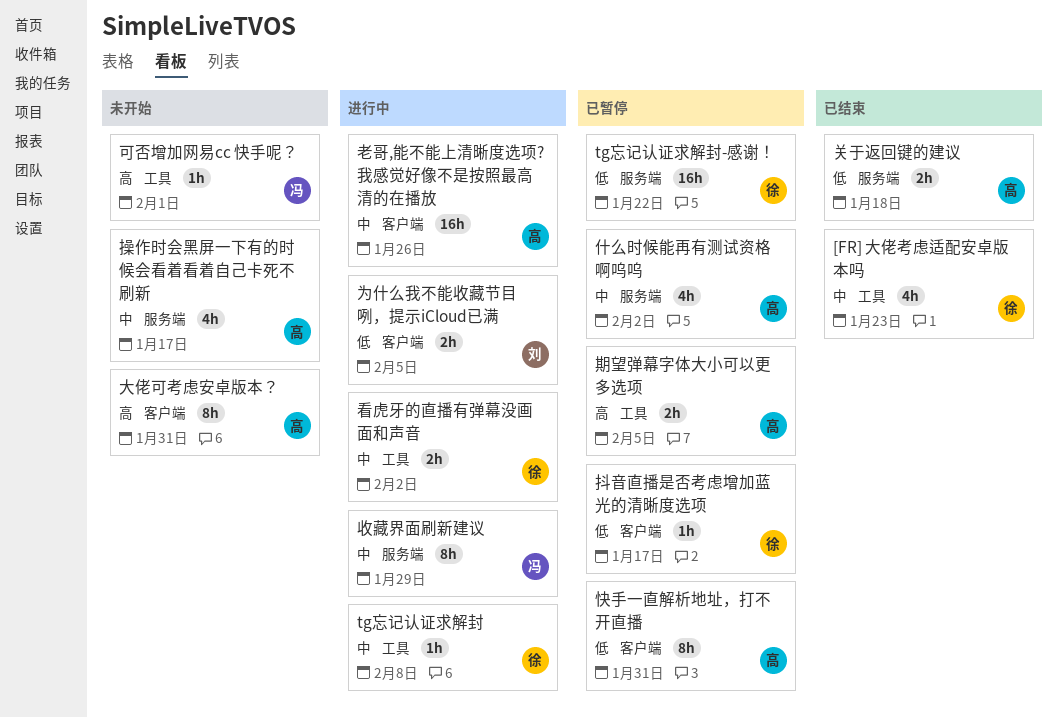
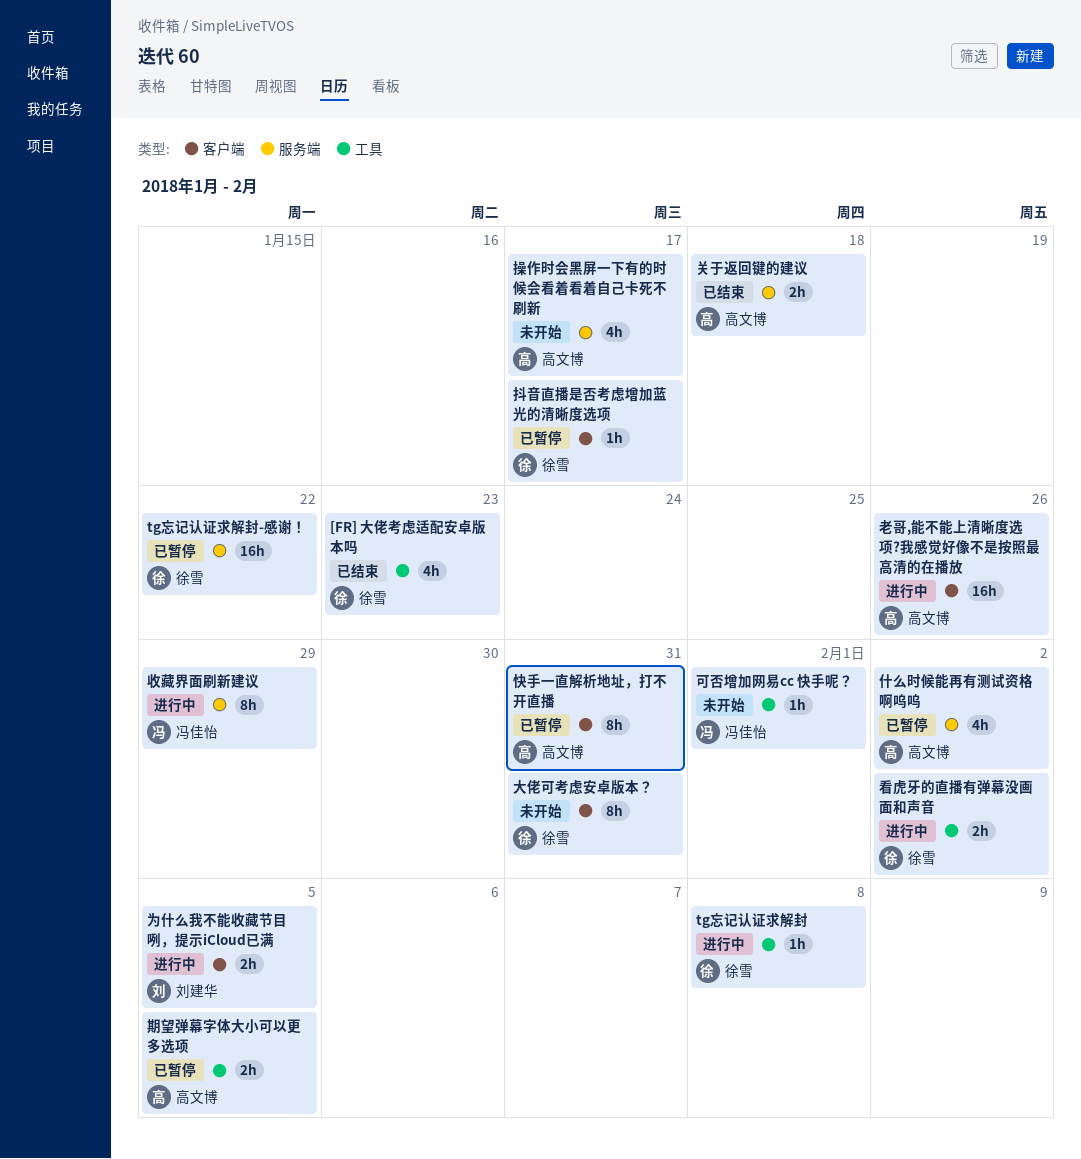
大佬可考虑安卓版本？, owner: 高文博 -> 徐雪

